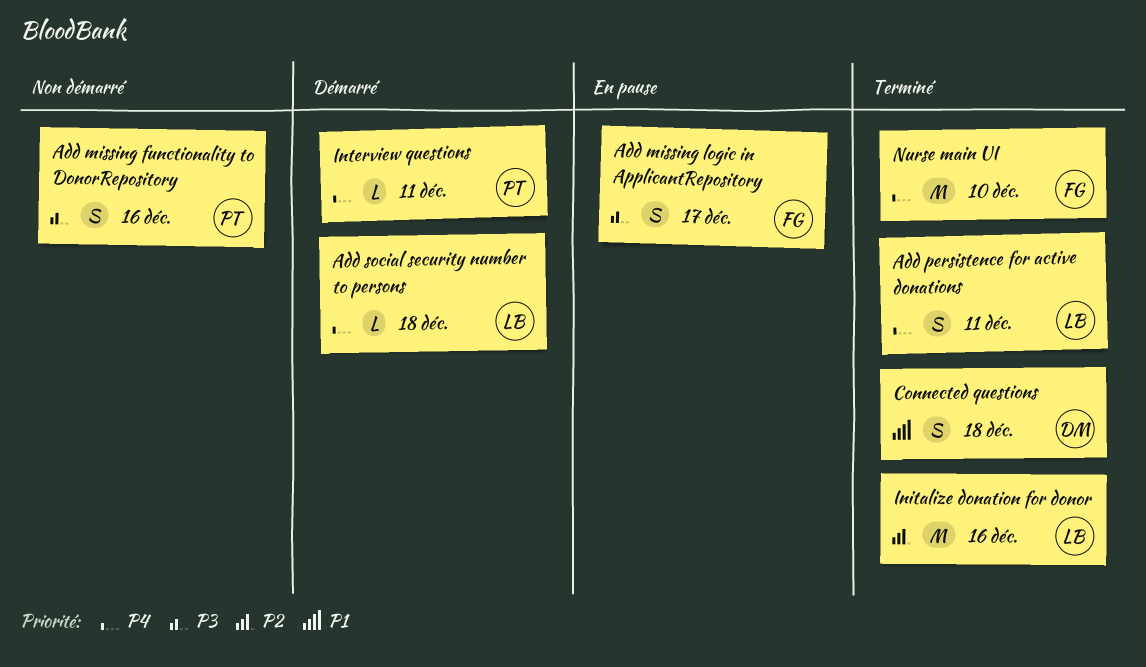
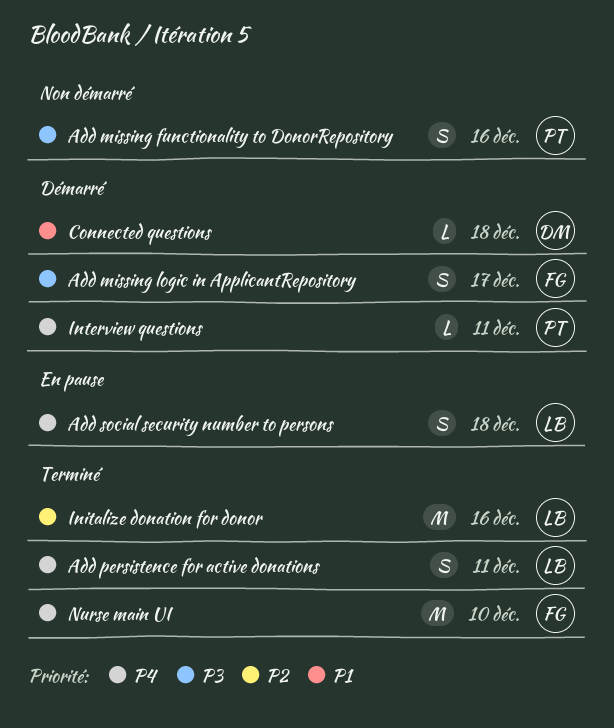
Add missing logic in ApplicantRepository, status: En pause -> Démarré
Add social security number to persons, status: Démarré -> En pause
Add social security number to persons, estimate: L -> S
Connected questions, status: Terminé -> Démarré
Connected questions, estimate: S -> L

